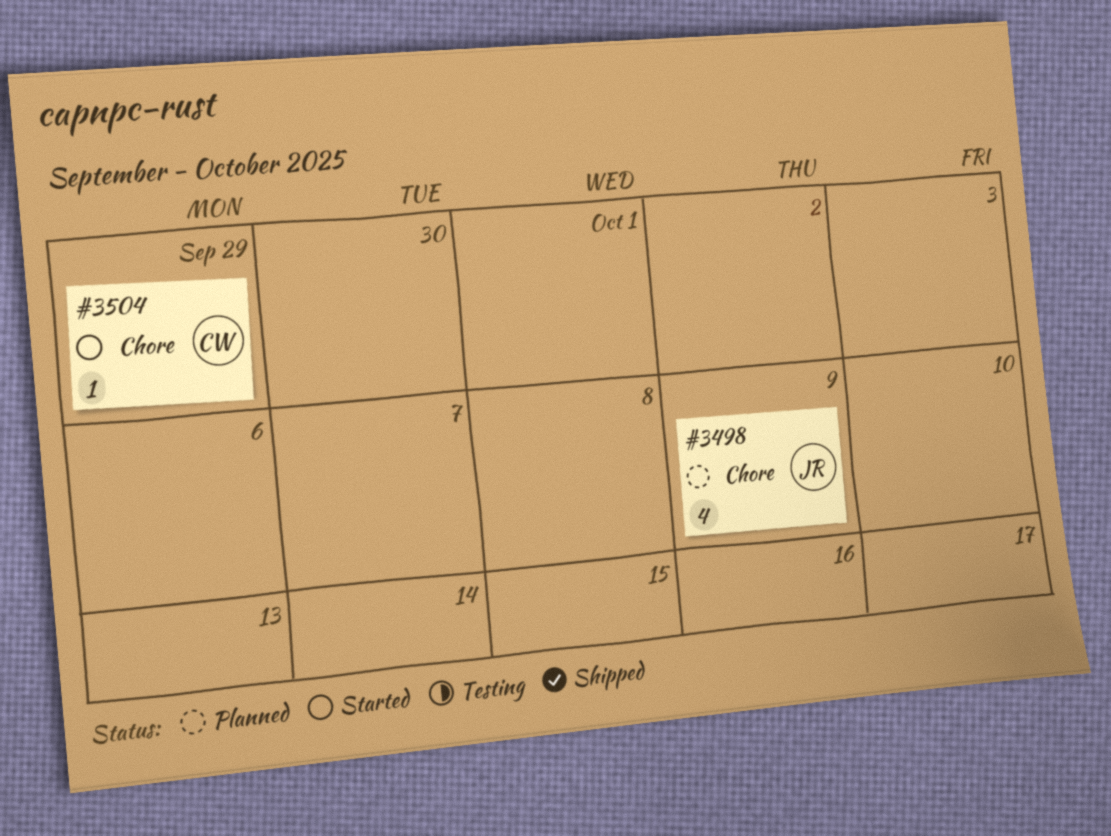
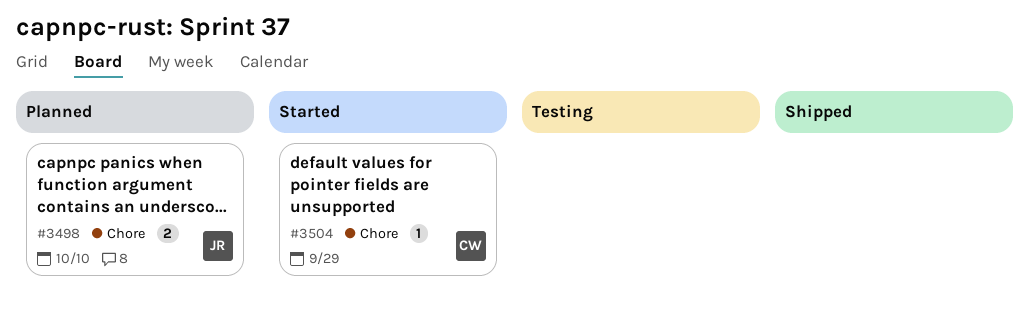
#3498, estimate: 4 -> 2
#3498, due: Oct 9 -> Oct 10

